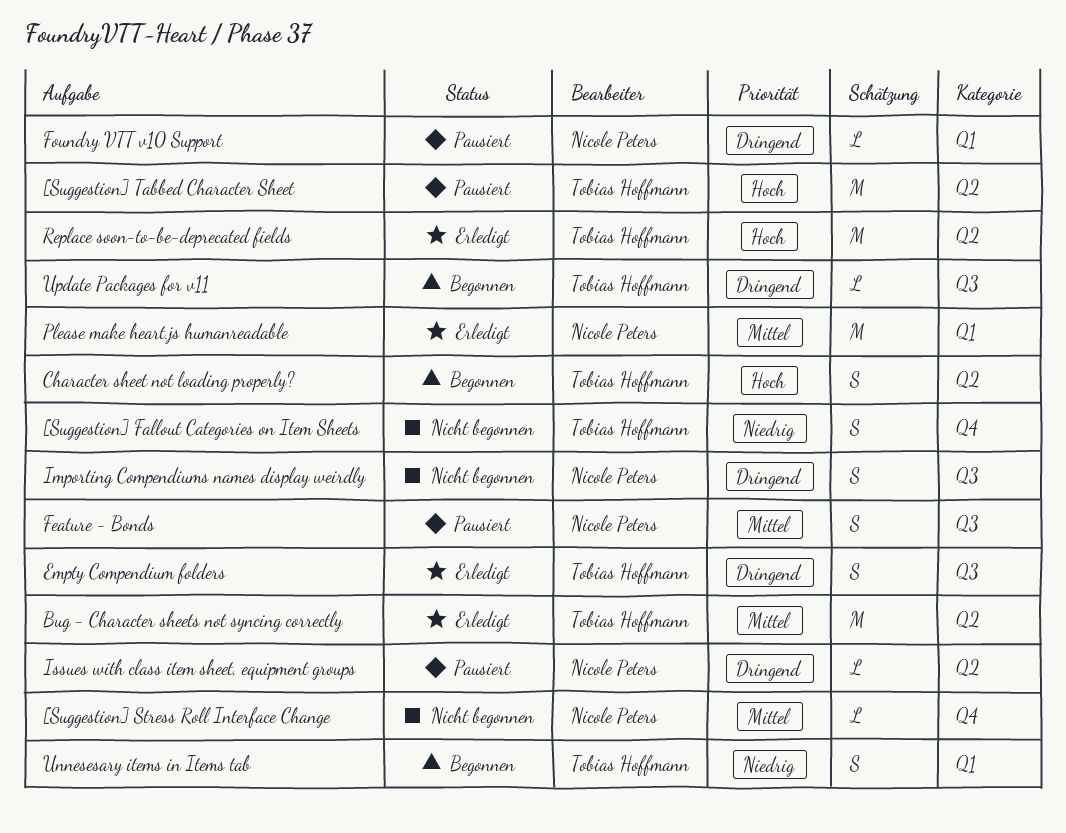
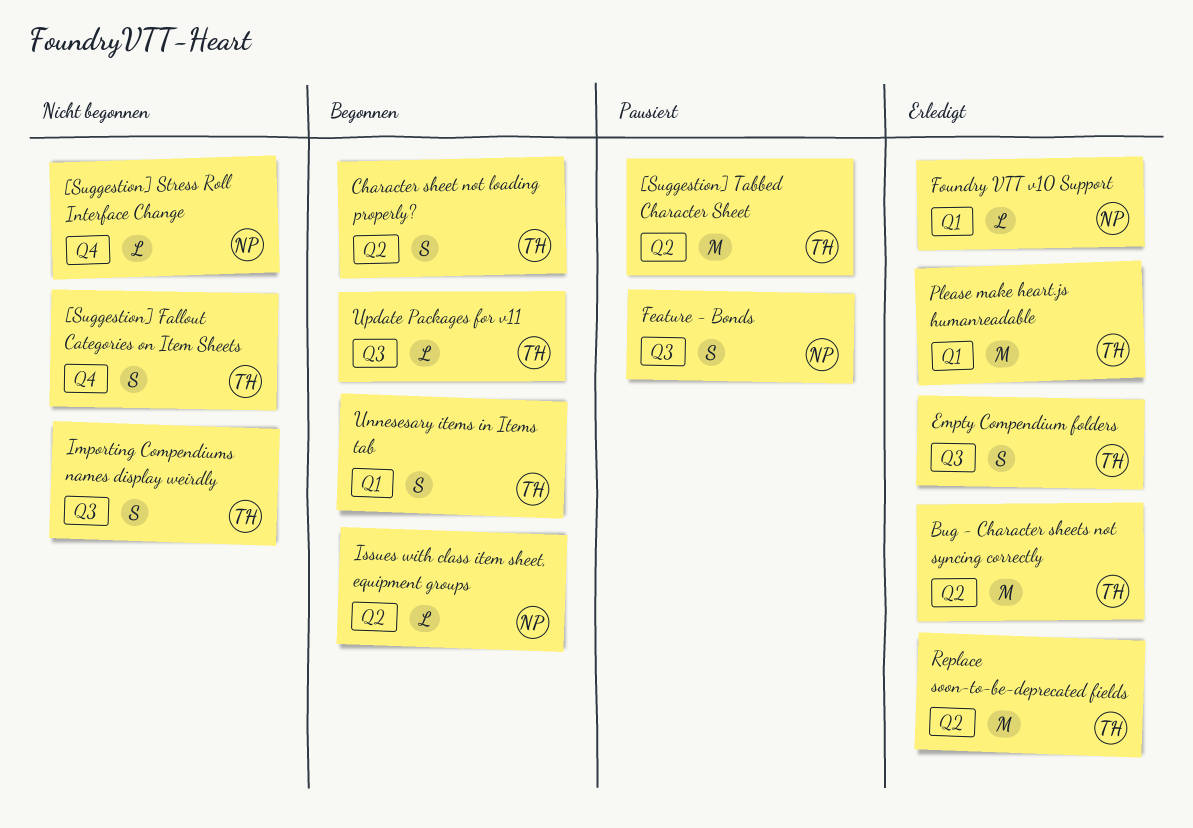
Foundry VTT v10 Support, status: Pausiert -> Erledigt
Importing Compendiums names display weirdly, owner: Nicole Peters -> Tobias Hoffmann
Issues with class item sheet, equipment groups, status: Pausiert -> Begonnen
Please make heart.js humanreadable, owner: Nicole Peters -> Tobias Hoffmann

